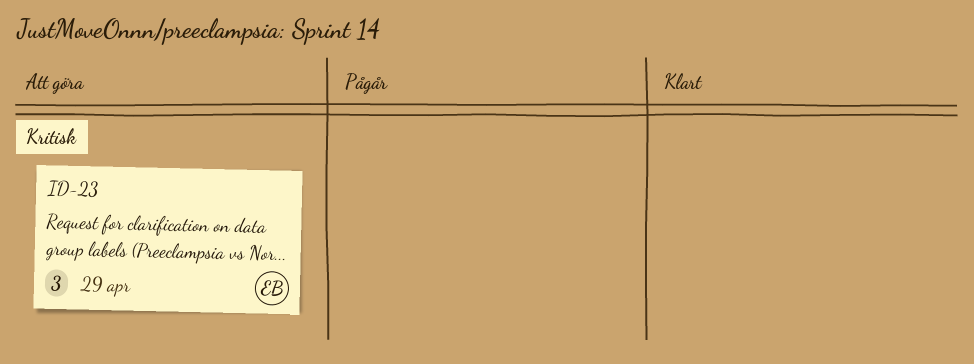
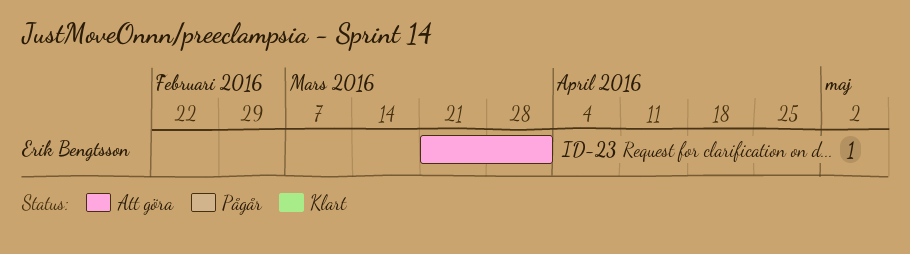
ID-23, estimate: 3 -> 1
ID-23, due: Apr 29 -> Apr 1

